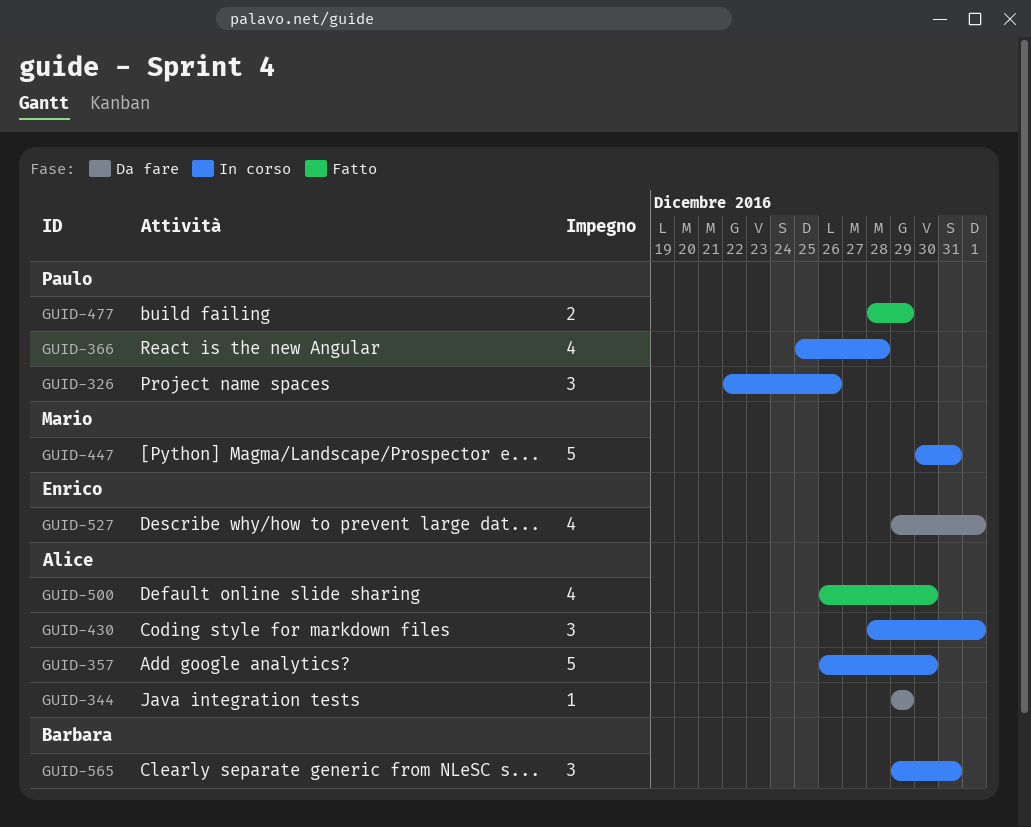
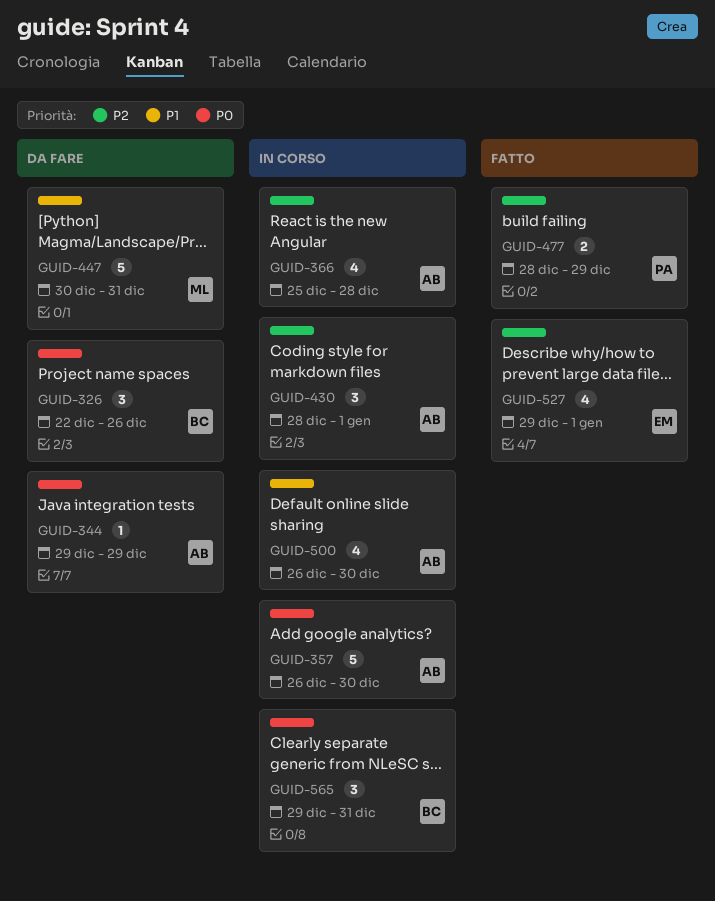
GUID-326, status: In corso -> Da fare
GUID-326, owner: Paulo -> Barbara
GUID-366, owner: Paulo -> Alice
GUID-447, status: In corso -> Da fare
GUID-500, status: Fatto -> In corso
GUID-527, status: Da fare -> Fatto

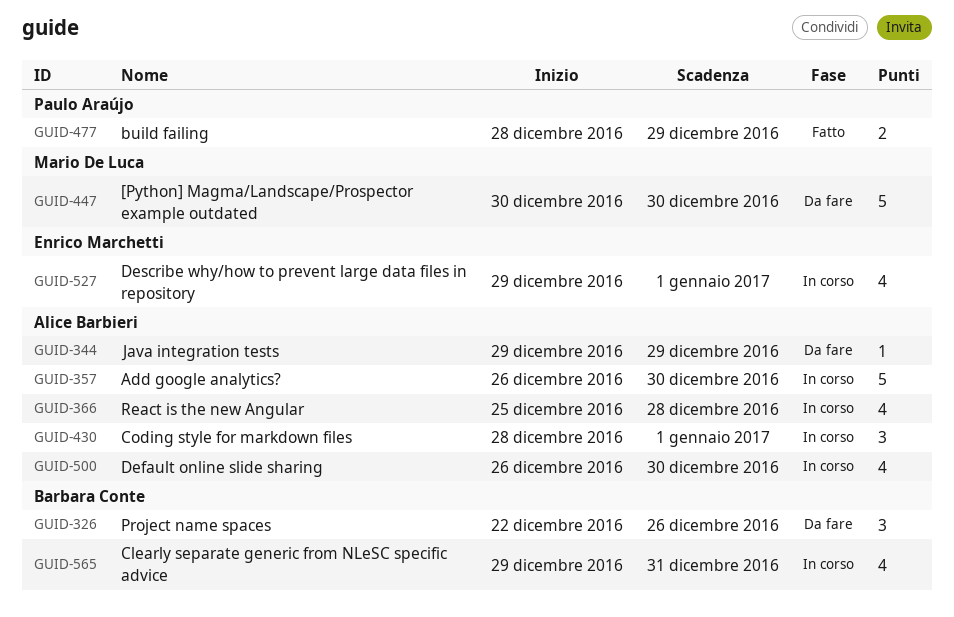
GUID-447, due: Dec 31 -> Dec 30
GUID-527, status: Fatto -> In corso
GUID-565, estimate: 3 -> 4

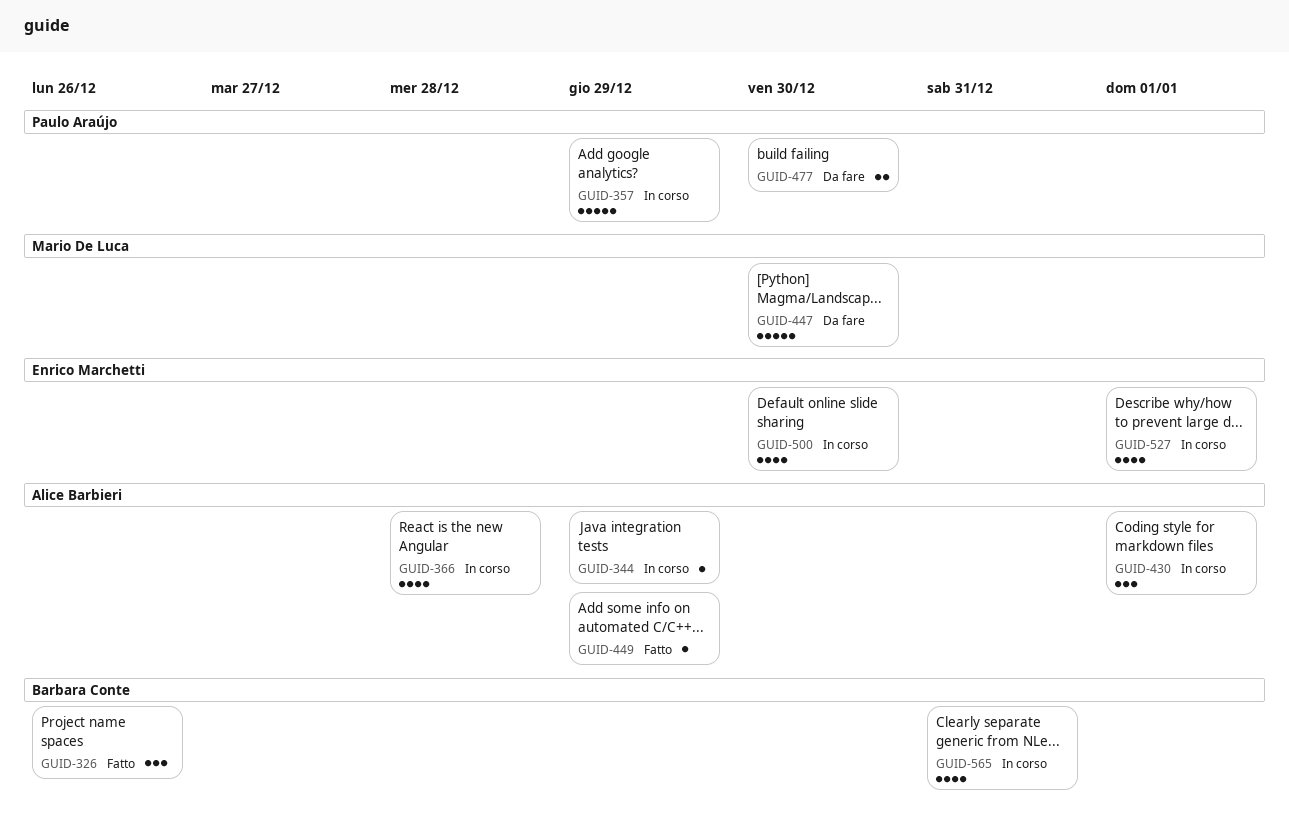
GUID-326, status: Da fare -> Fatto
GUID-344, status: Da fare -> In corso
GUID-357, owner: Alice Barbieri -> Paulo Araújo
GUID-357, due: Dec 30 -> Dec 29
GUID-449: none -> present
GUID-477, status: Fatto -> Da fare
GUID-477, due: Dec 29 -> Dec 30
GUID-500, owner: Alice Barbieri -> Enrico Marchetti

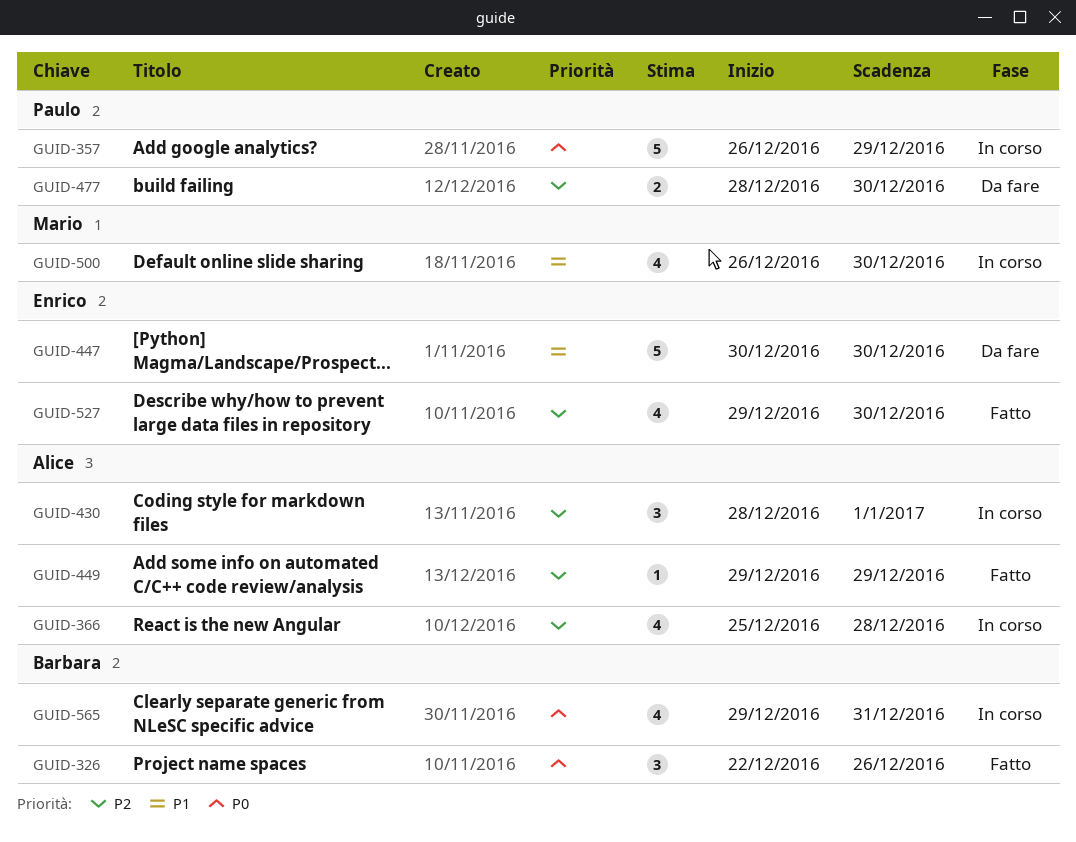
GUID-344: present -> none
GUID-447, owner: Mario De Luca -> Enrico Marchetti
GUID-500, owner: Enrico Marchetti -> Mario De Luca
GUID-527, status: In corso -> Fatto
GUID-527, due: Jan 1 -> Dec 30

